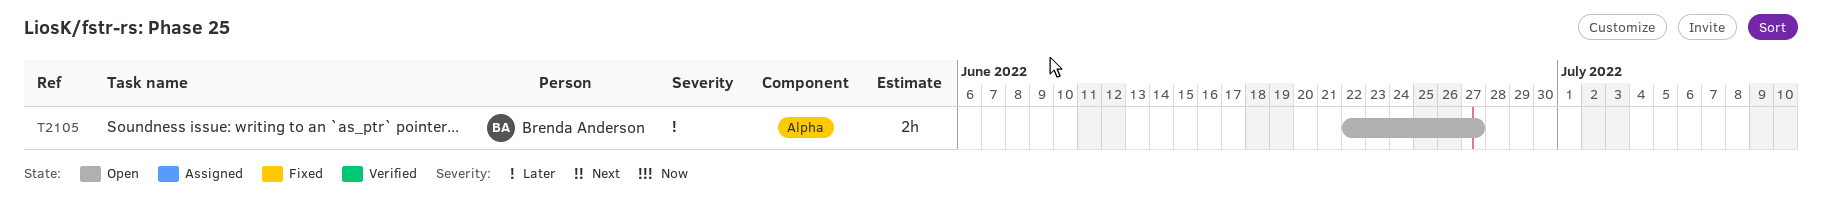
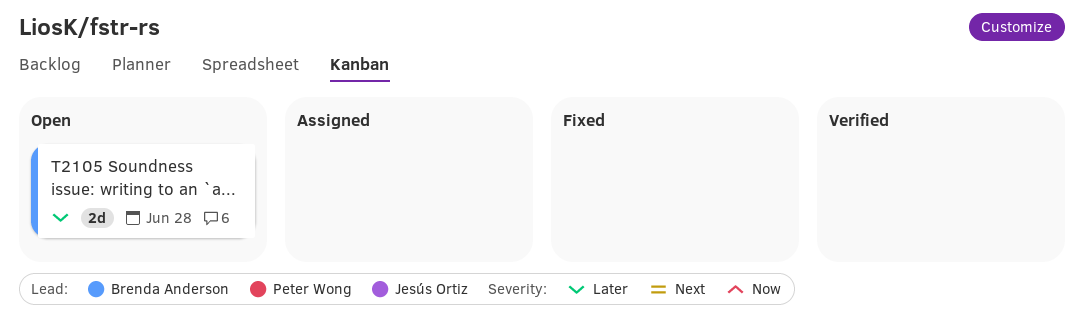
T2105, estimate: 2h -> 2d
T2105, due: Jun 27 -> Jun 28

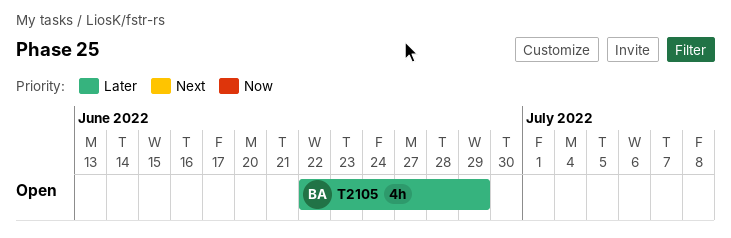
T2105, estimate: 2d -> 4h
T2105, due: Jun 28 -> Jun 29

